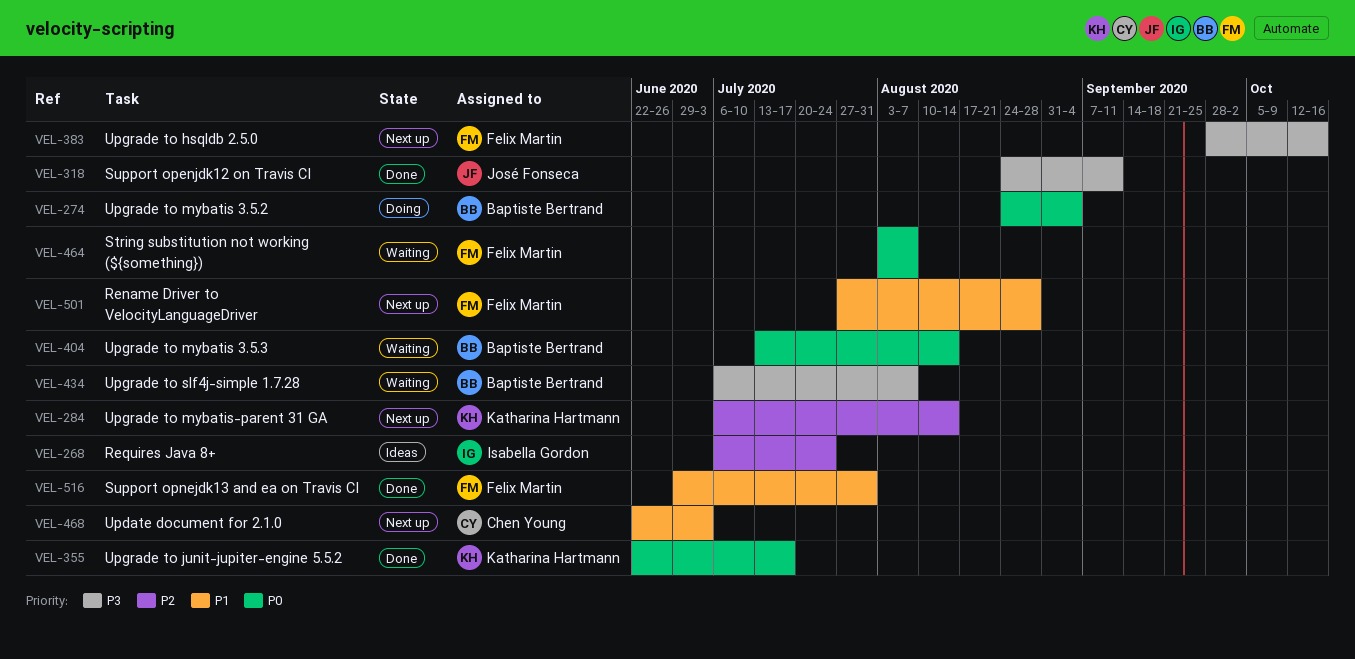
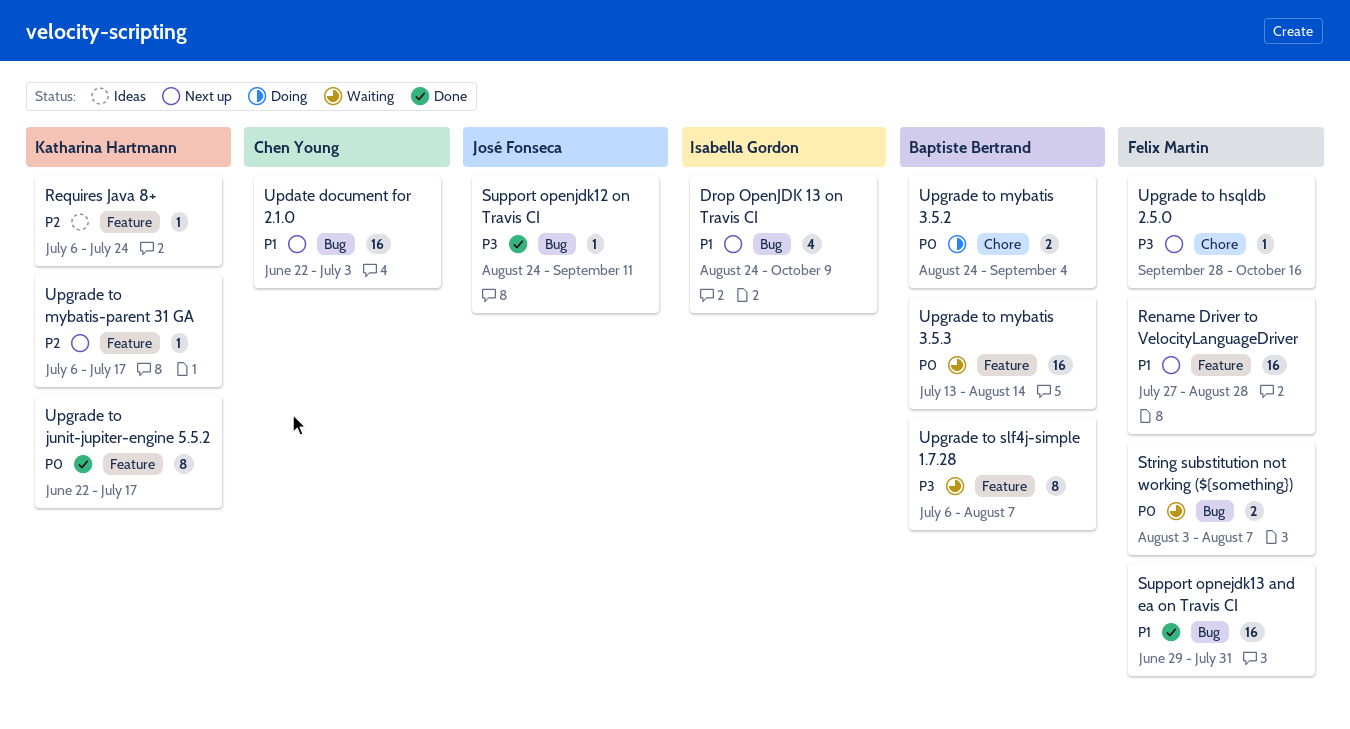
Drop OpenJDK 13 on Travis CI: none -> present
Requires Java 8+, owner: Isabella Gordon -> Katharina Hartmann
Upgrade to mybatis-parent 31 GA, due: Aug 14 -> Jul 17

